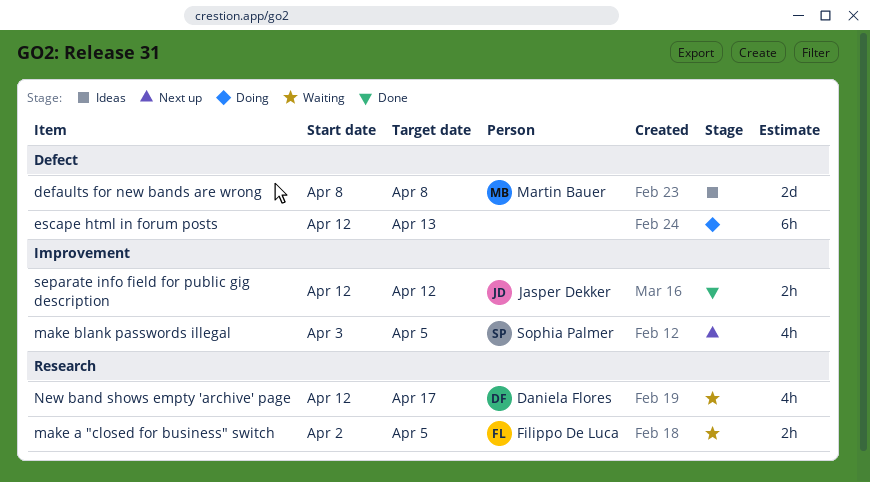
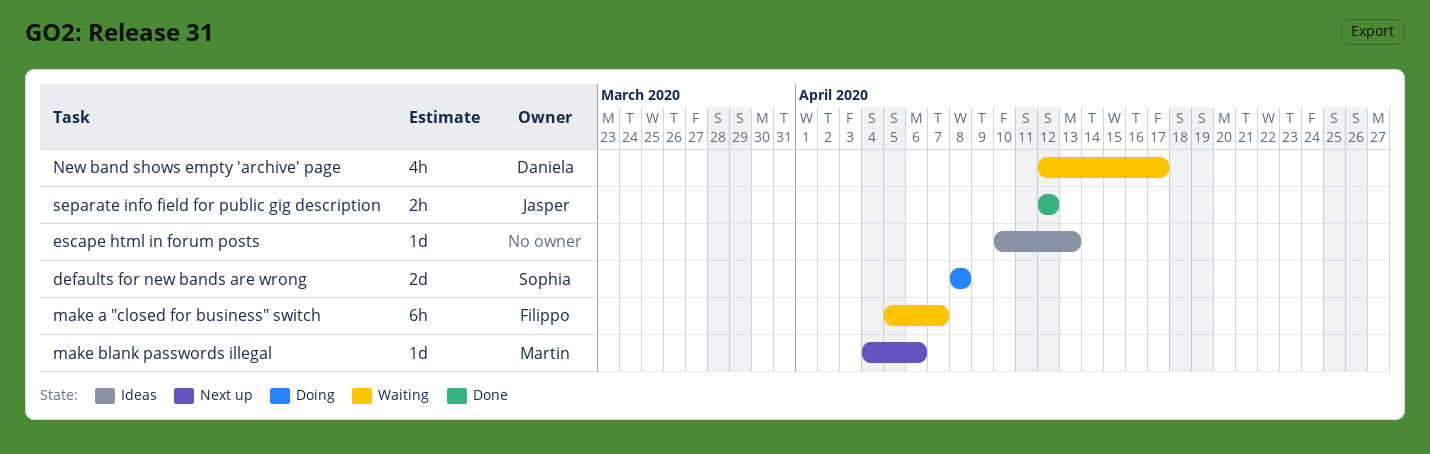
defaults for new bands are wrong, status: Ideas -> Doing
defaults for new bands are wrong, owner: Martin Bauer -> Sophia Palmer
escape html in forum posts, status: Doing -> Ideas
escape html in forum posts, estimate: 6h -> 1d
escape html in forum posts, start: Apr 12 -> Apr 10
make a "closed for business" switch, estimate: 2h -> 6h
make a "closed for business" switch, start: Apr 2 -> Apr 5
make a "closed for business" switch, due: Apr 5 -> Apr 7
make blank passwords illegal, owner: Sophia Palmer -> Martin Bauer
make blank passwords illegal, estimate: 4h -> 1d
make blank passwords illegal, start: Apr 3 -> Apr 4
make blank passwords illegal, due: Apr 5 -> Apr 6

